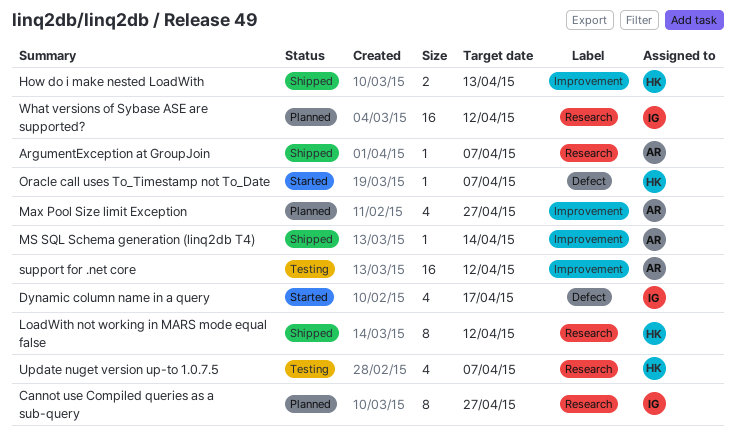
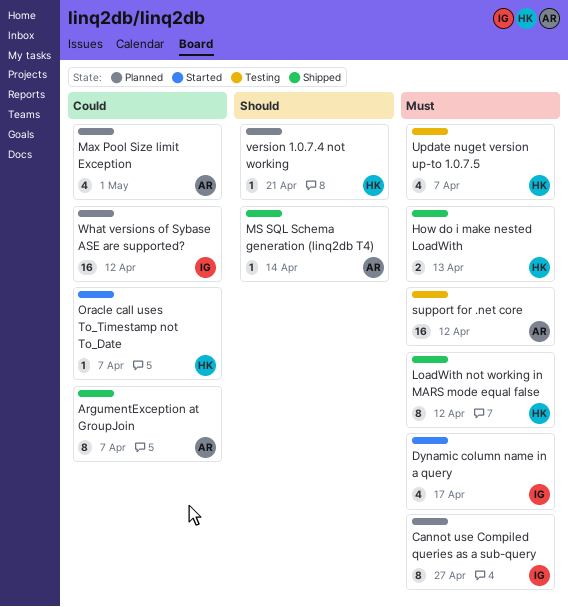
ArgumentException at GroupJoin, estimate: 1 -> 8
Max Pool Size limit Exception, due: Apr 27 -> May 1
version 1.0.7.4 not working: none -> present

